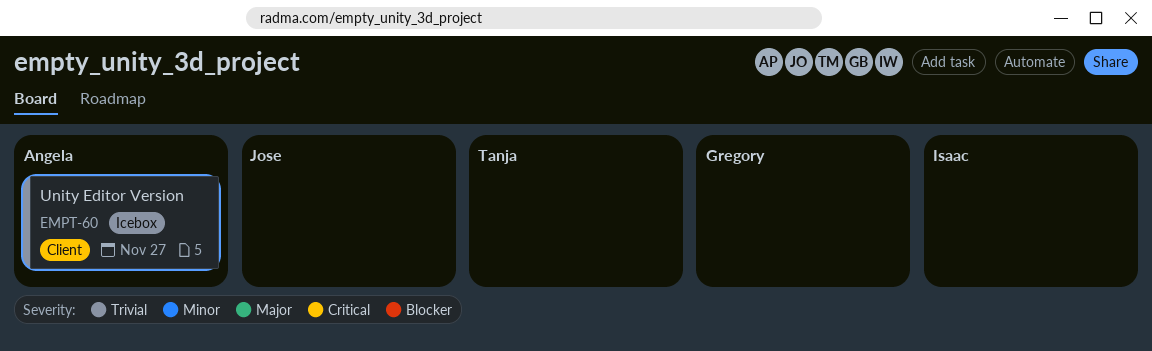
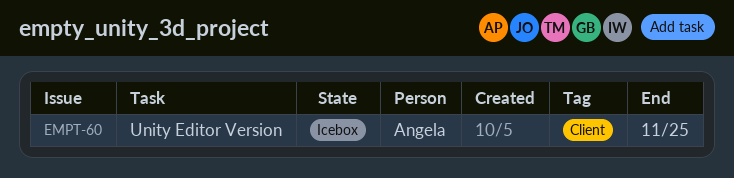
EMPT-60, due: Nov 27 -> Nov 25

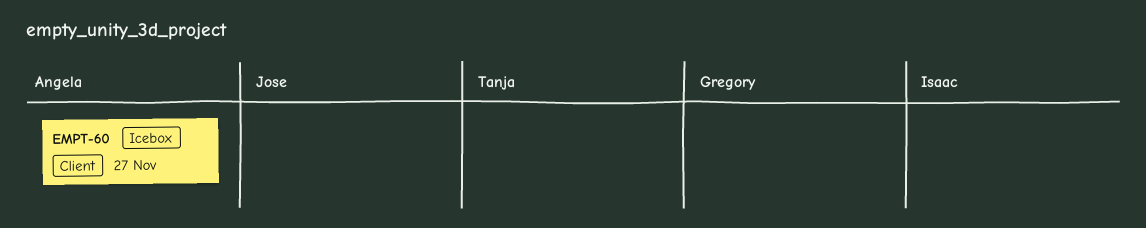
EMPT-60, due: Nov 25 -> Nov 27

